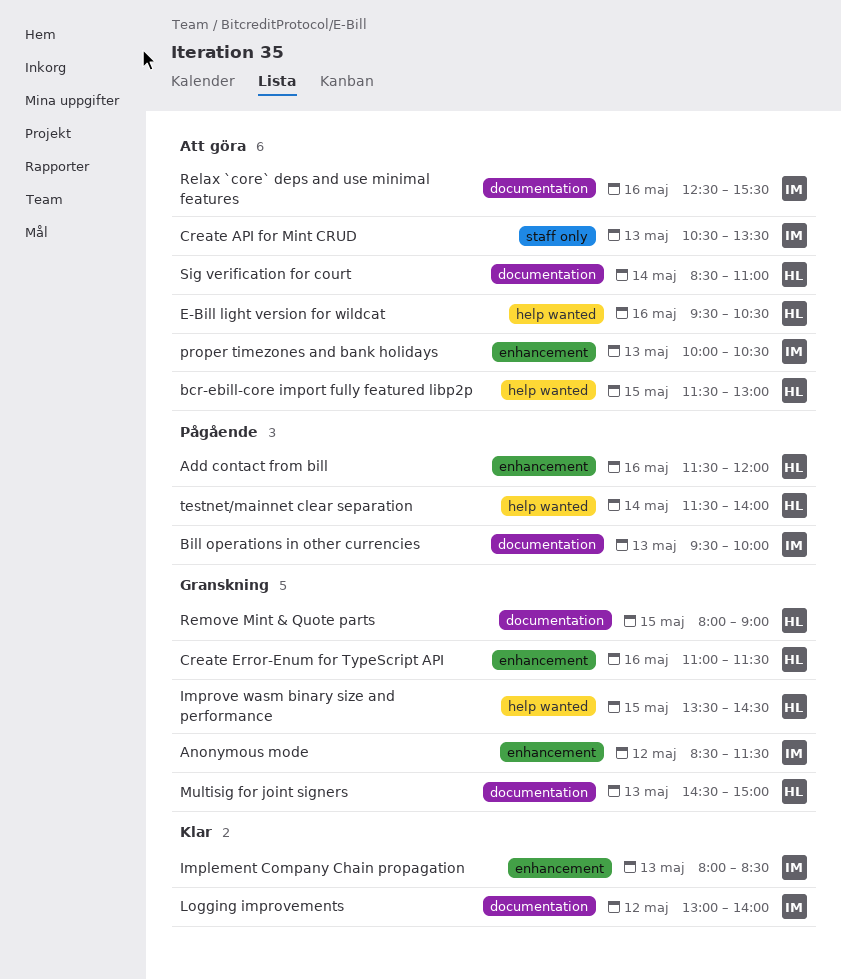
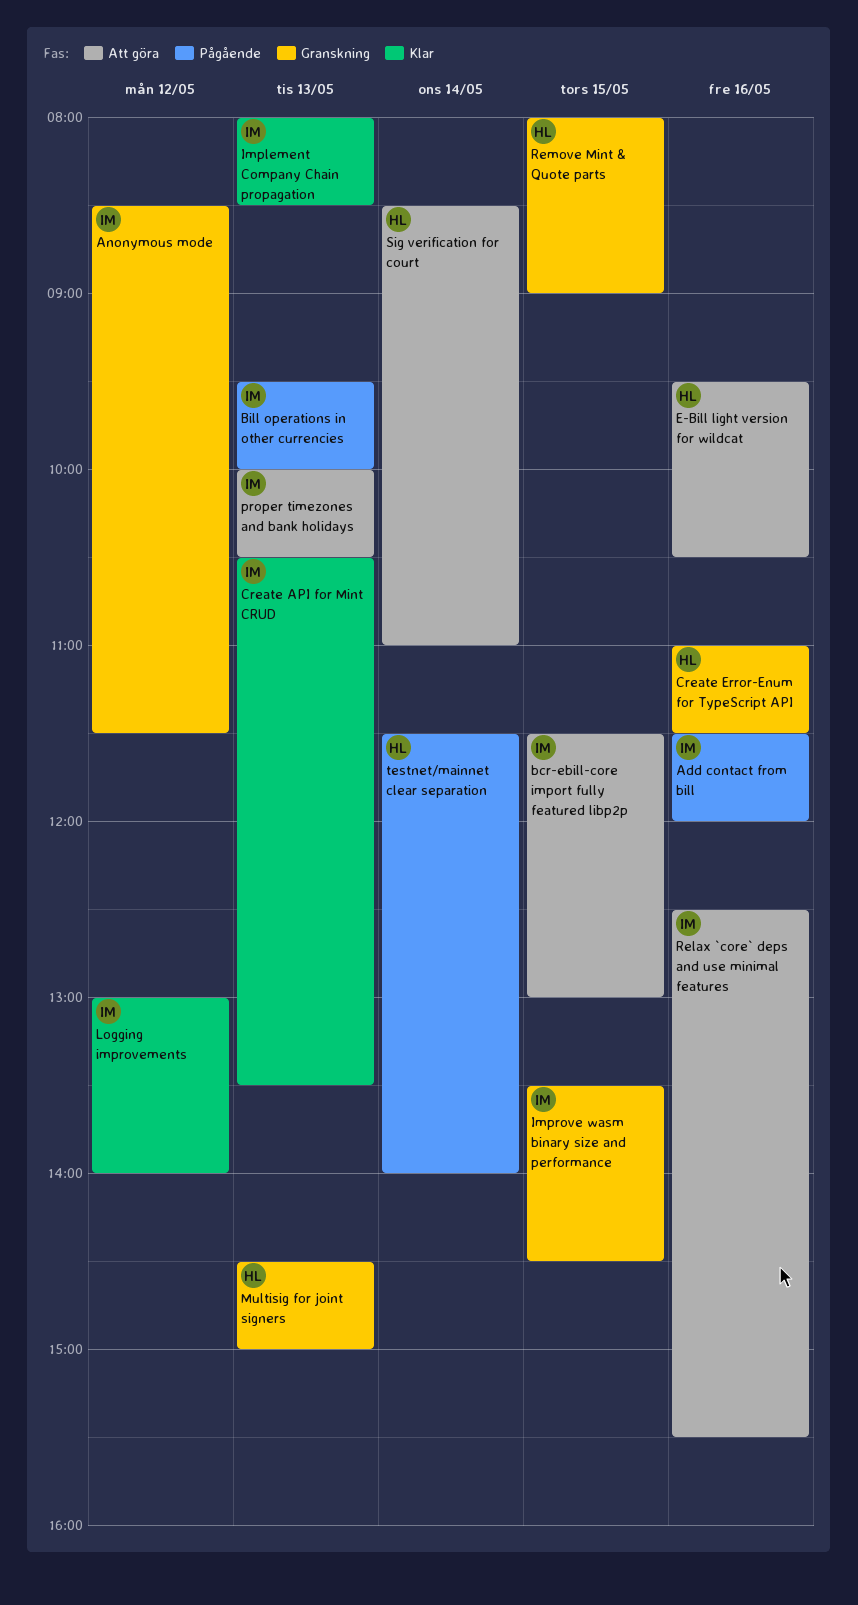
Add contact from bill, owner: HL -> IM
bcr-ebill-core import fully featured libp2p, owner: HL -> IM
Create API for Mint CRUD, status: Att göra -> Klar
Improve wasm binary size and performance, owner: HL -> IM

